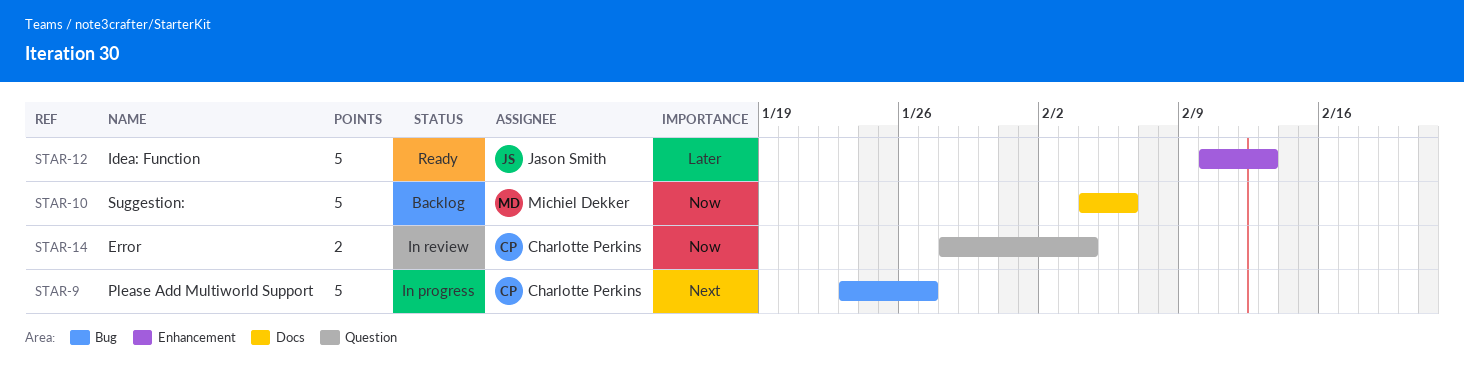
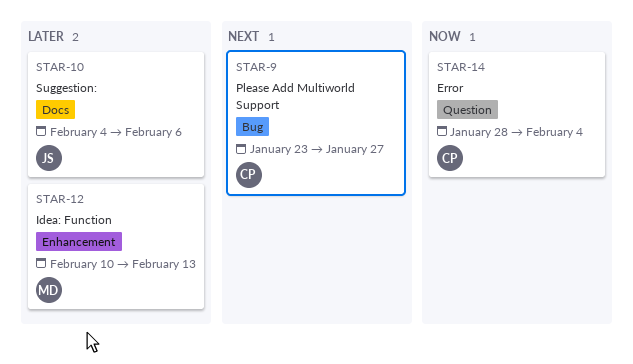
STAR-10, owner: Michiel Dekker -> Jason Smith
STAR-10, priority: Now -> Later
STAR-12, owner: Jason Smith -> Michiel Dekker

